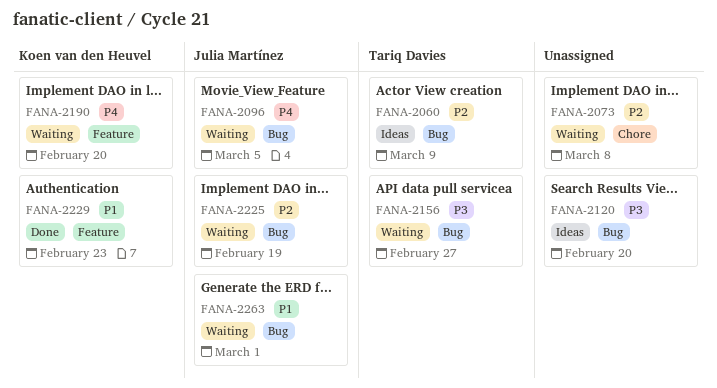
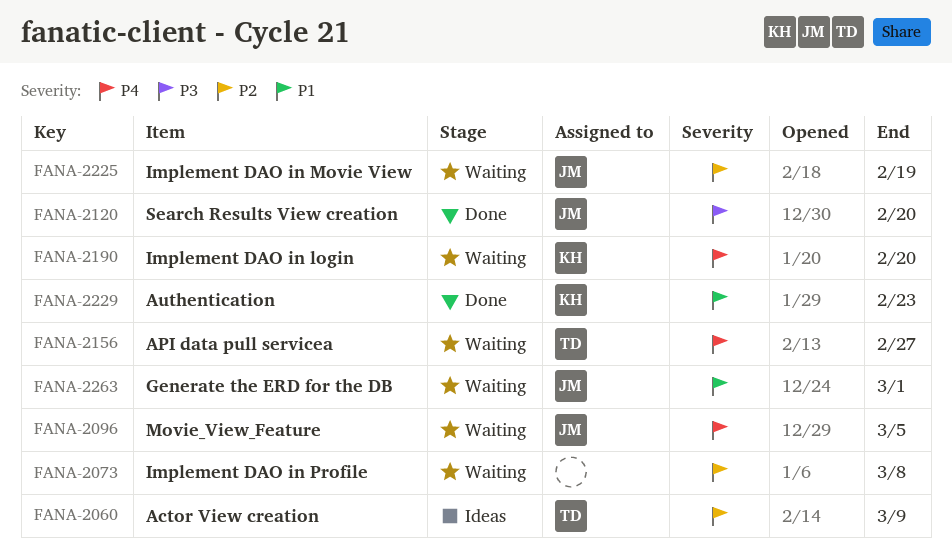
FANA-2120, status: Ideas -> Done
FANA-2120, owner: none -> Julia Martínez
FANA-2156, priority: P3 -> P4

